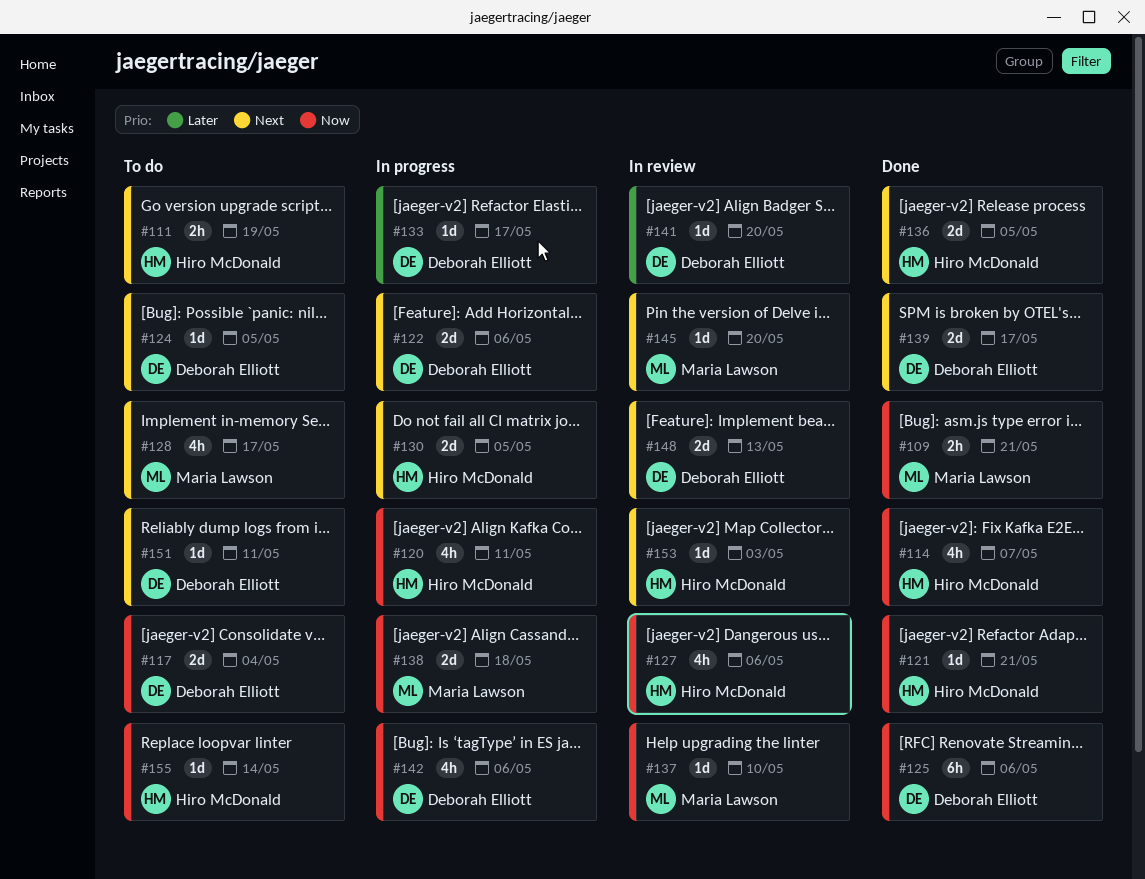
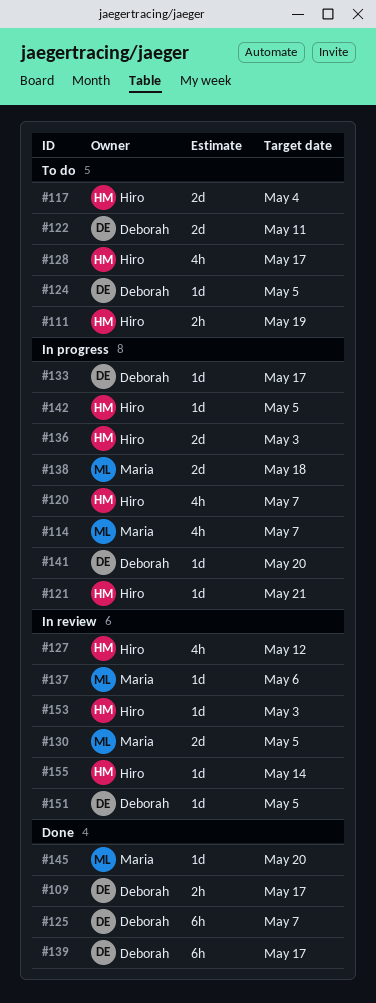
#109, owner: Maria Lawson -> Deborah Elliott
#109, due: May 21 -> May 17
#114, status: Done -> In progress
#114, owner: Hiro McDonald -> Maria Lawson
#117, owner: Deborah Elliott -> Hiro McDonald
#120, due: May 11 -> May 7
#121, status: Done -> In progress
#122, status: In progress -> To do
#122, due: May 6 -> May 11
#125, due: May 6 -> May 7
#127, due: May 6 -> May 12
#128, owner: Maria Lawson -> Hiro McDonald
#130, status: In progress -> In review
#130, owner: Hiro McDonald -> Maria Lawson
#136, status: Done -> In progress
#136, due: May 5 -> May 3
#137, due: May 10 -> May 6
#139, estimate: 2d -> 6h
#141, status: In review -> In progress
#142, owner: Deborah Elliott -> Hiro McDonald
#142, estimate: 4h -> 1d
#142, due: May 6 -> May 5
#145, status: In review -> Done
#148: present -> none
#151, status: To do -> In review
#151, due: May 11 -> May 5
#155, status: To do -> In review

